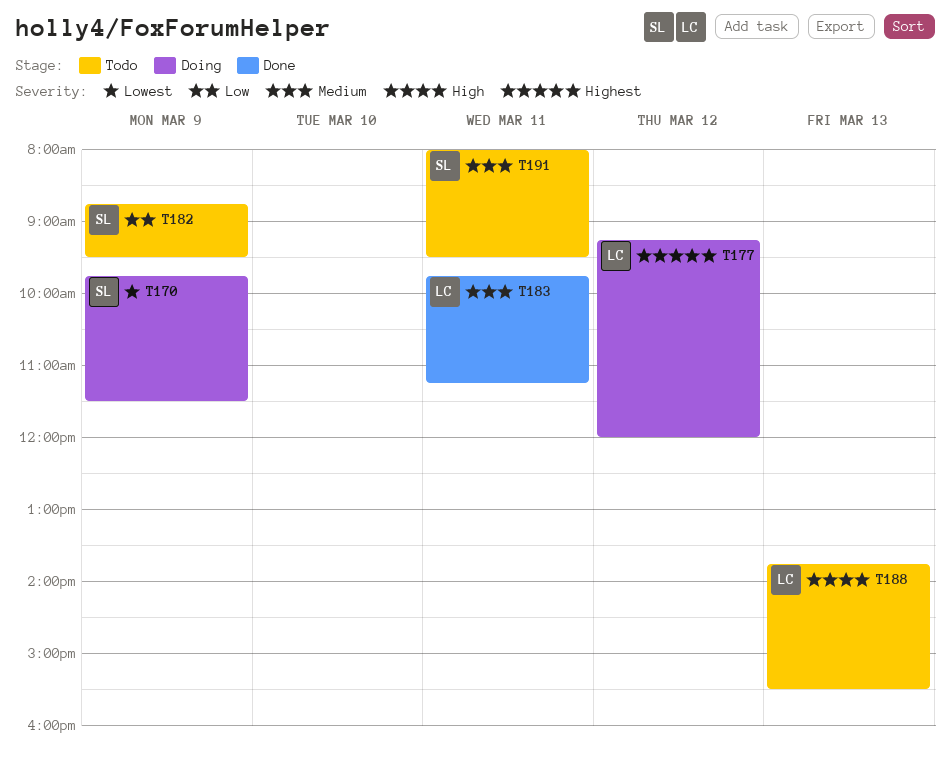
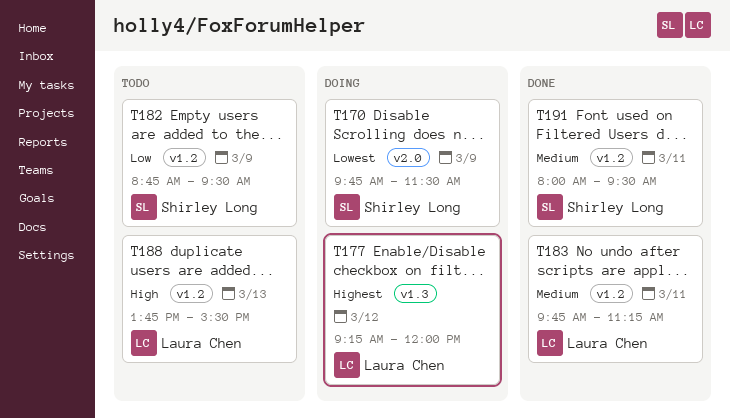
T191, status: Todo -> Done

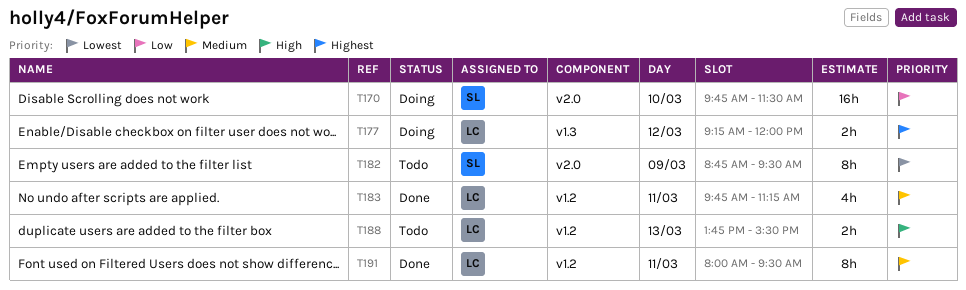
T170, priority: Lowest -> Low
T170, day: Mar 9 -> Mar 10
T182, priority: Low -> Lowest
T182, label: v1.2 -> v2.0
T191, owner: Shirley Long -> Laura Chen

